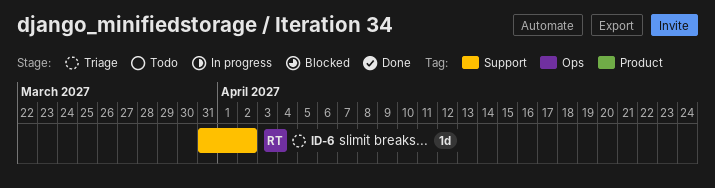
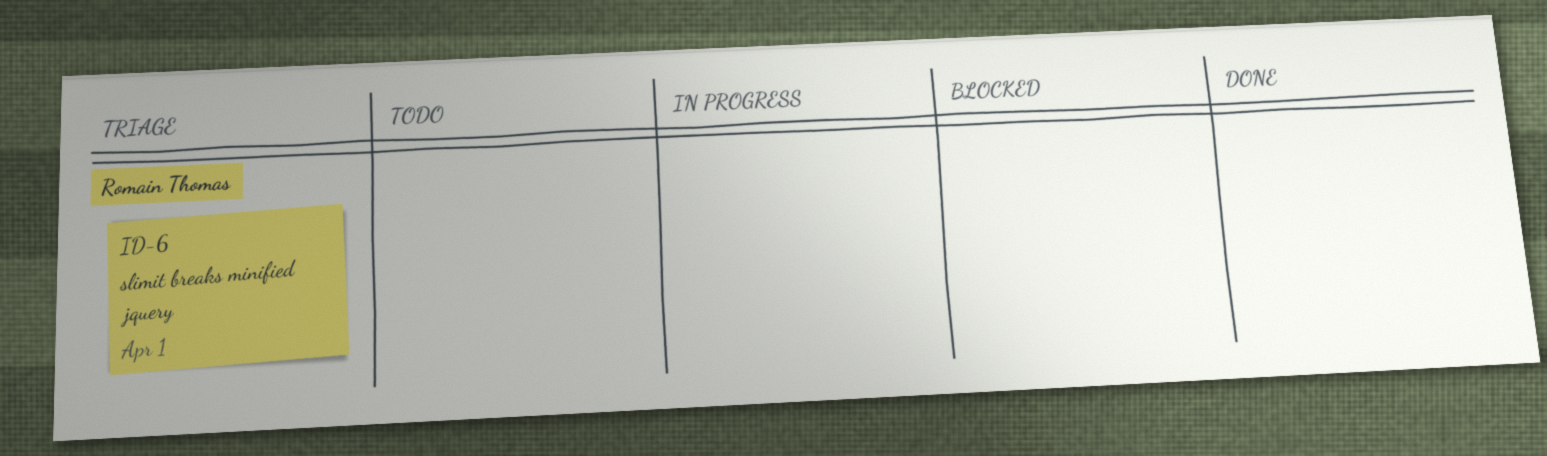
ID-6, due: Apr 2 -> Apr 1

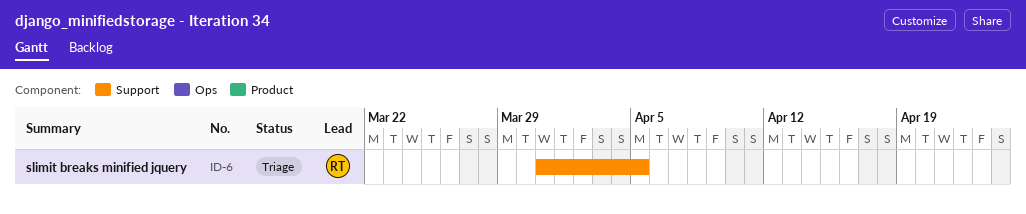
ID-6, due: Apr 1 -> Apr 5

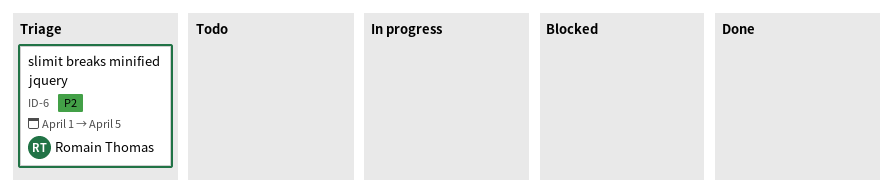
ID-6, start: Mar 31 -> Apr 1

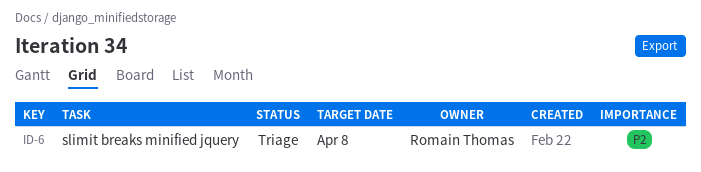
ID-6, due: Apr 5 -> Apr 8

